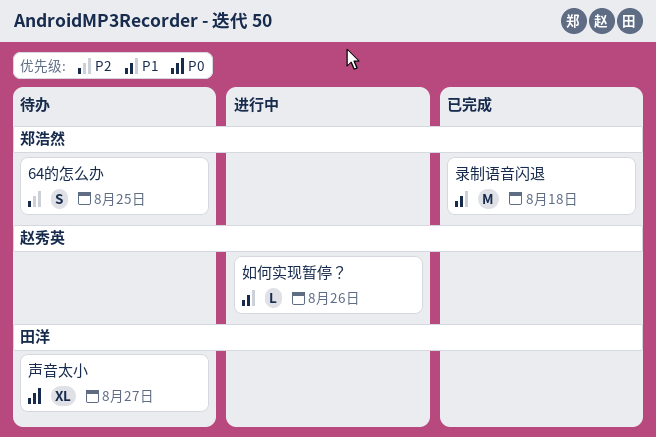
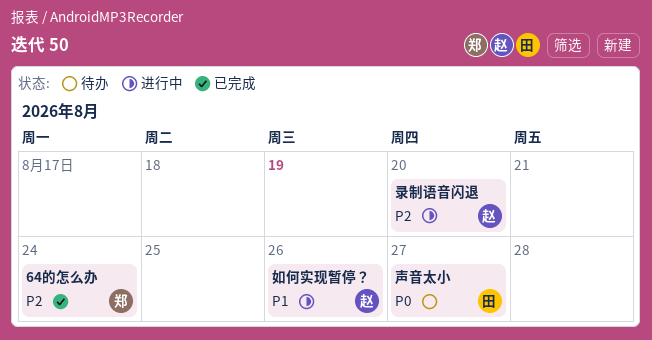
64的怎么办, status: 待办 -> 已完成
64的怎么办, due: Aug 25 -> Aug 24
录制语音闪退, status: 已完成 -> 进行中
录制语音闪退, owner: 郑浩然 -> 赵秀英
录制语音闪退, priority: P1 -> P2
录制语音闪退, due: Aug 18 -> Aug 20

